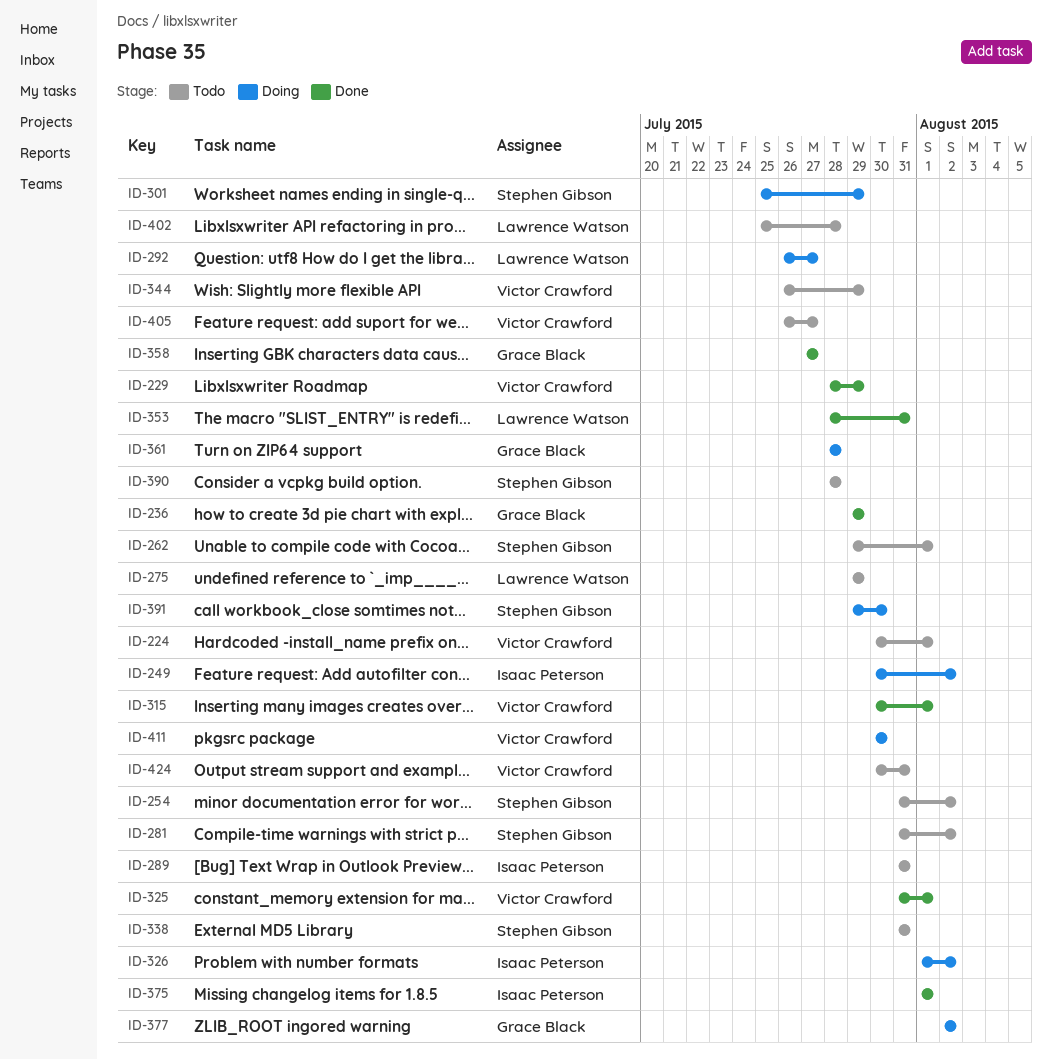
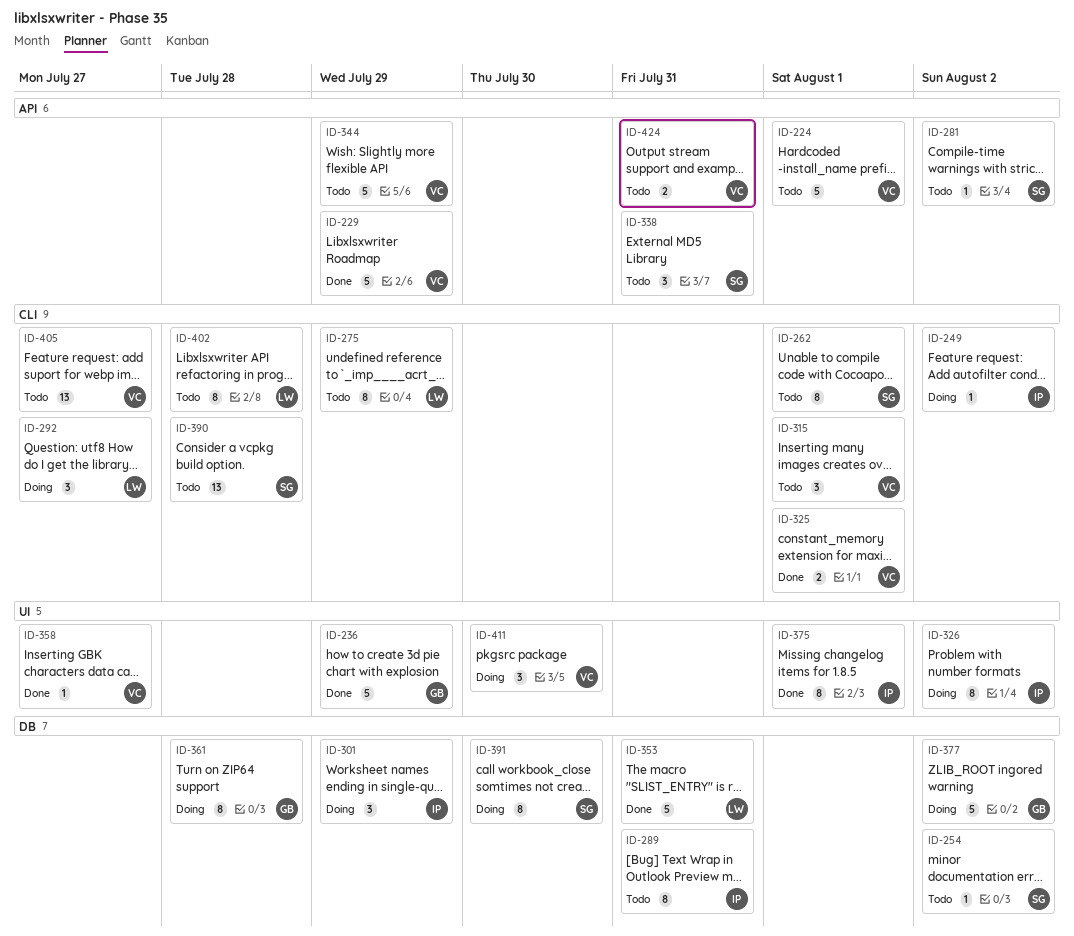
ID-301, owner: Stephen Gibson -> Isaac Peterson
ID-315, status: Done -> Todo
ID-358, owner: Grace Black -> Victor Crawford

